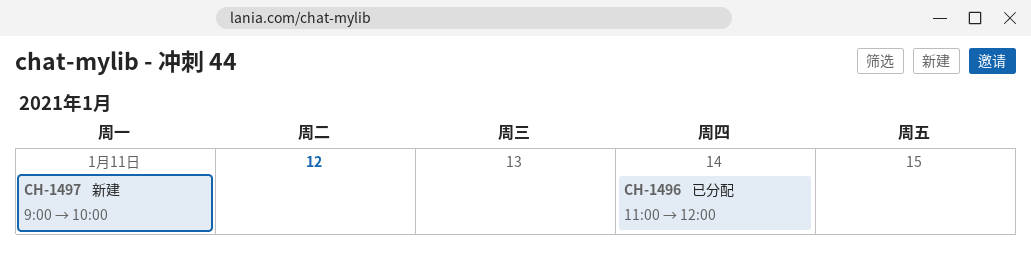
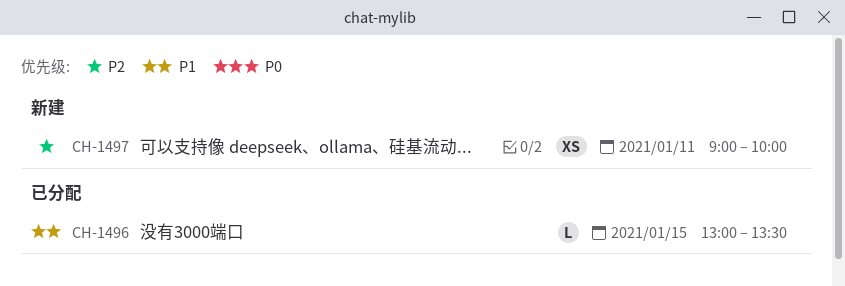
CH-1496, day: Jan 14 -> Jan 15
CH-1496, begins: 11:00 -> 13:00
CH-1496, ends: 12:00 -> 13:30

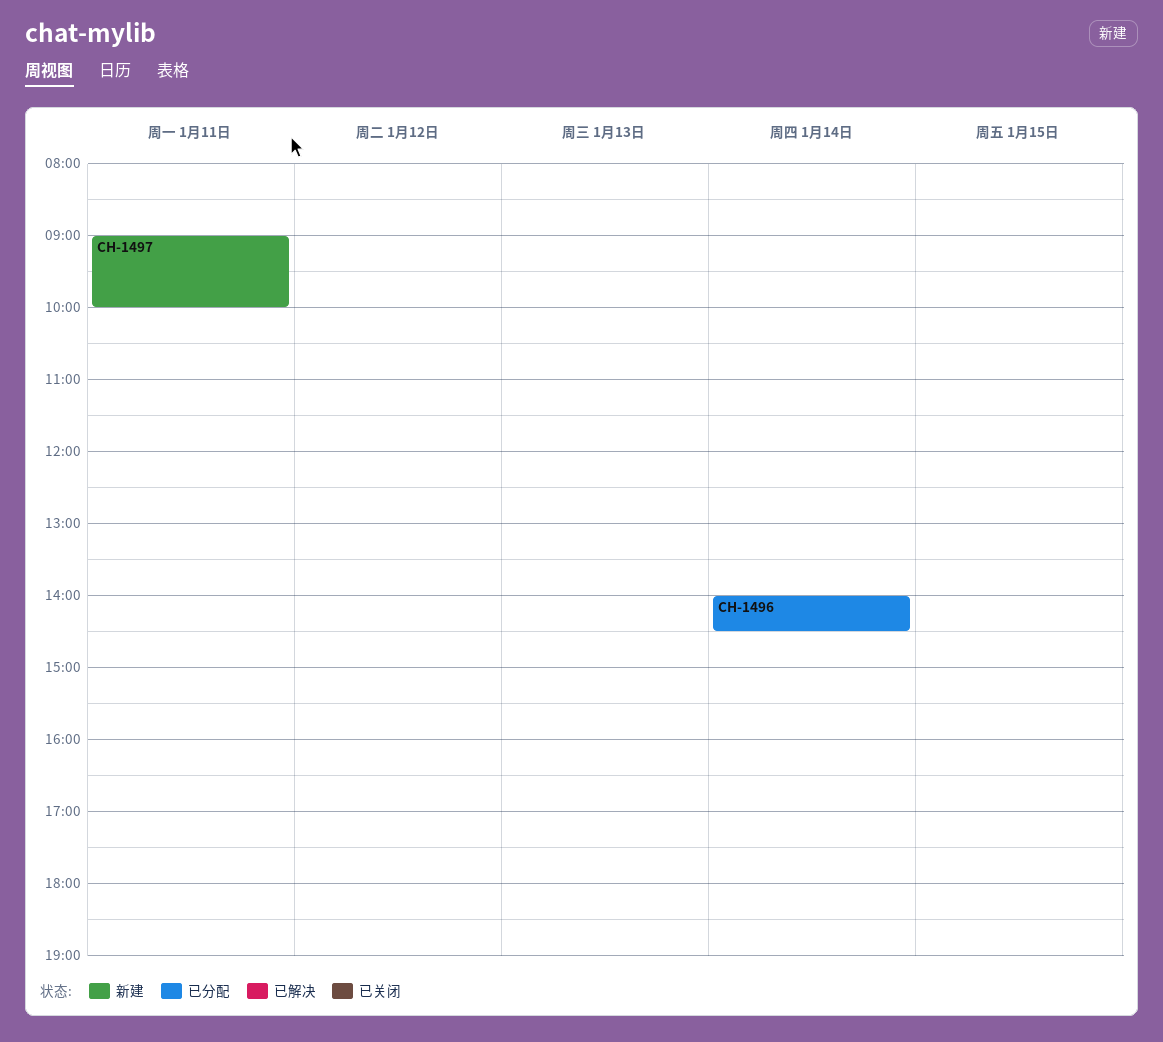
CH-1496, day: Jan 15 -> Jan 14
CH-1496, begins: 13:00 -> 14:00
CH-1496, ends: 13:30 -> 14:30

